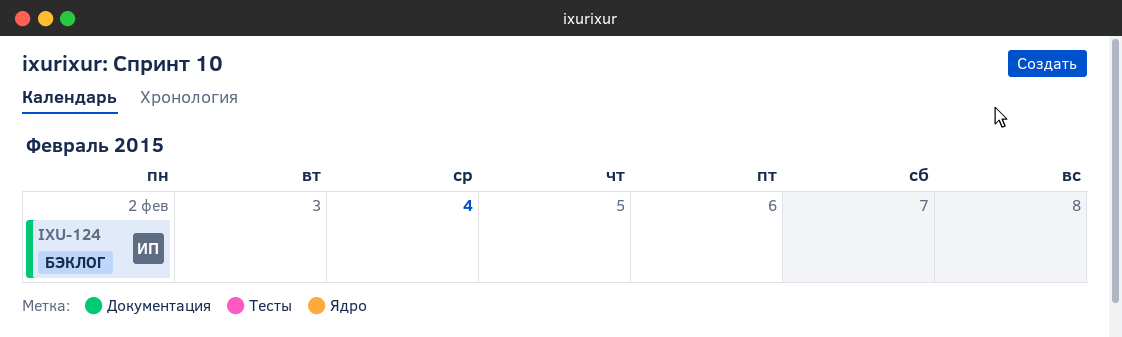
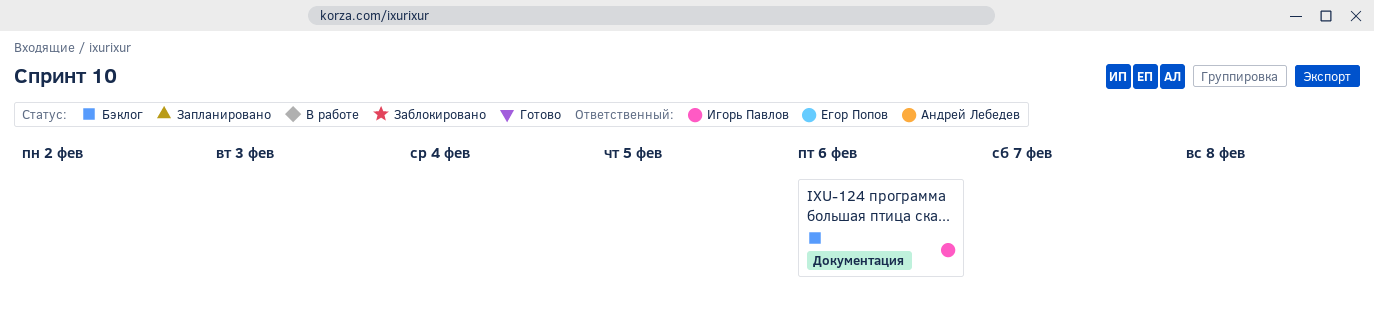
IXU-124, due: Feb 2 -> Feb 6

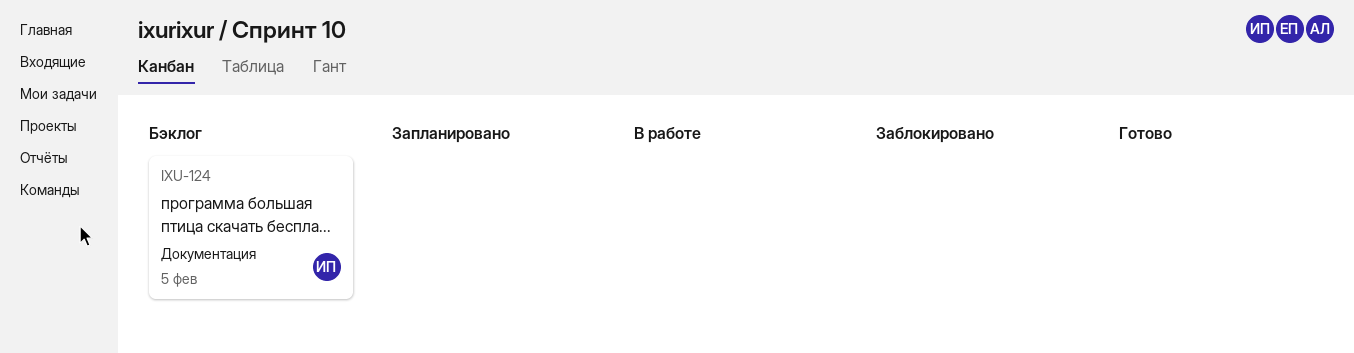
IXU-124, due: Feb 6 -> Feb 5

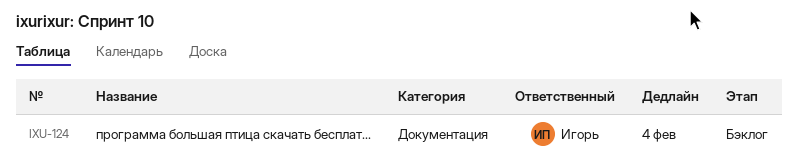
IXU-124, due: Feb 5 -> Feb 4

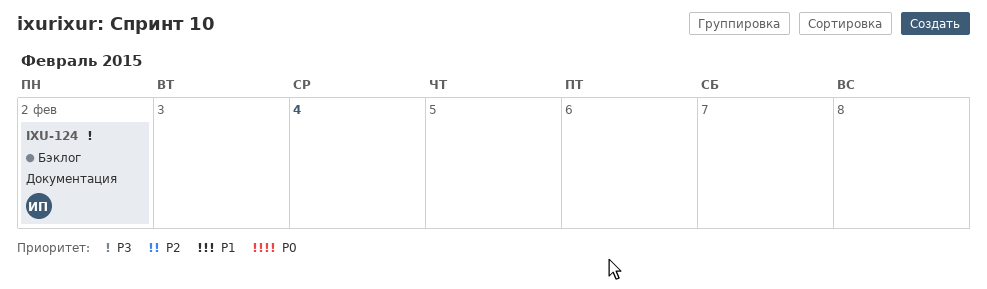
IXU-124, due: Feb 4 -> Feb 2

